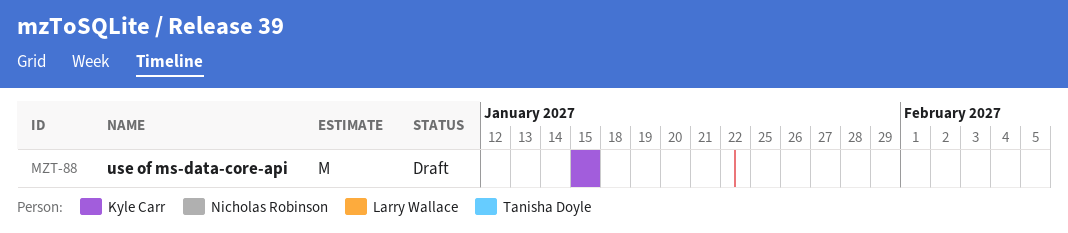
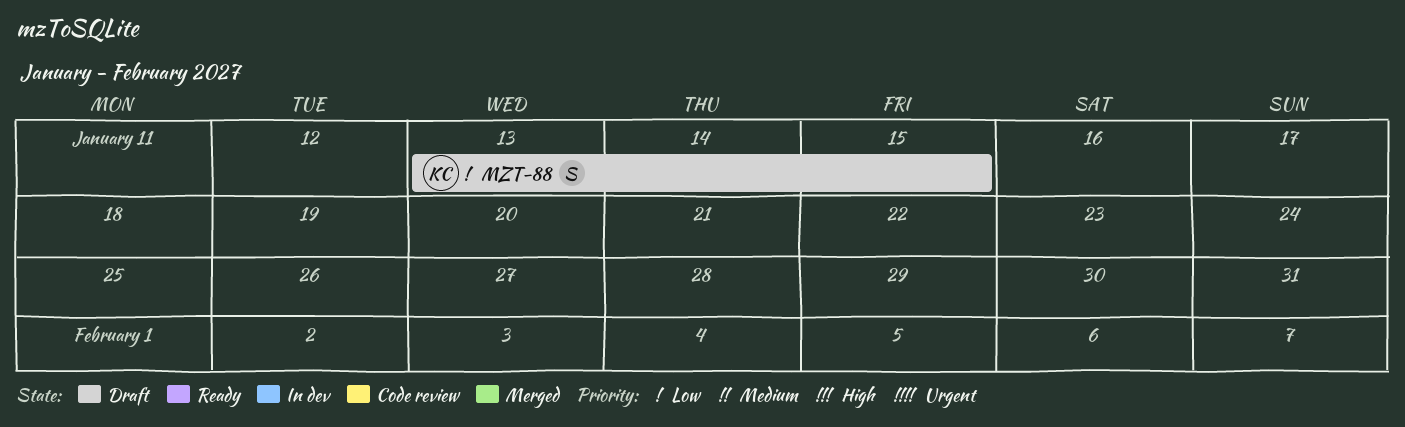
MZT-88, estimate: M -> S
MZT-88, start: Jan 15 -> Jan 13

